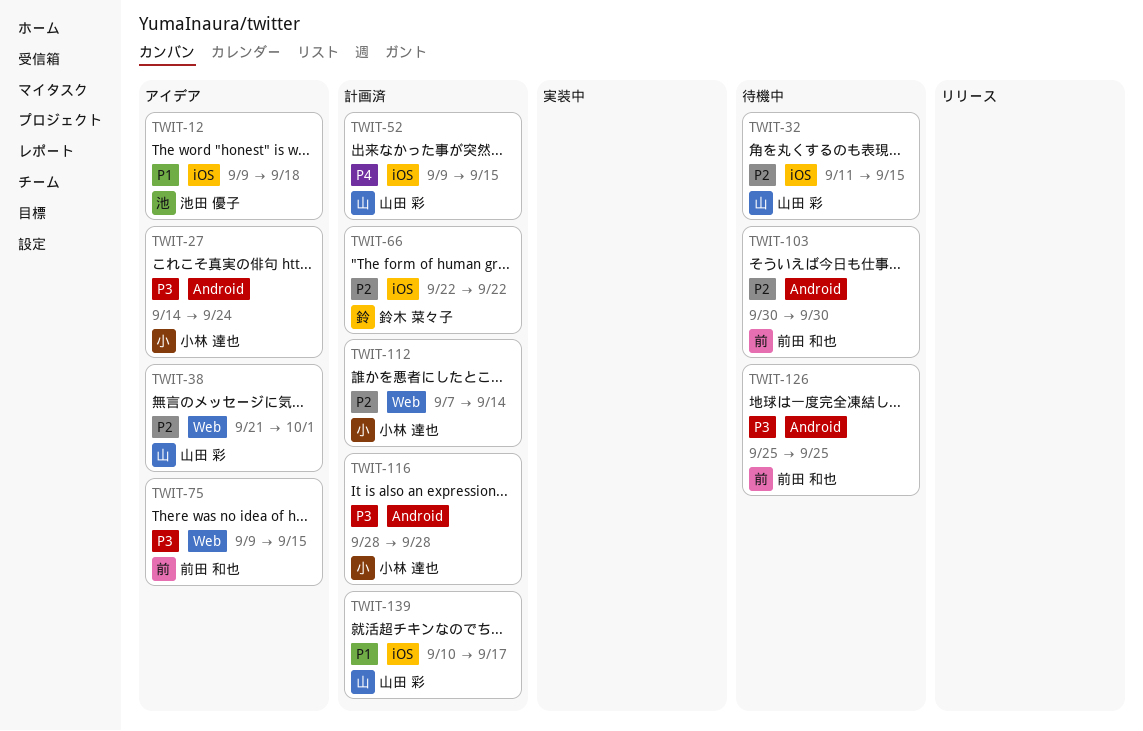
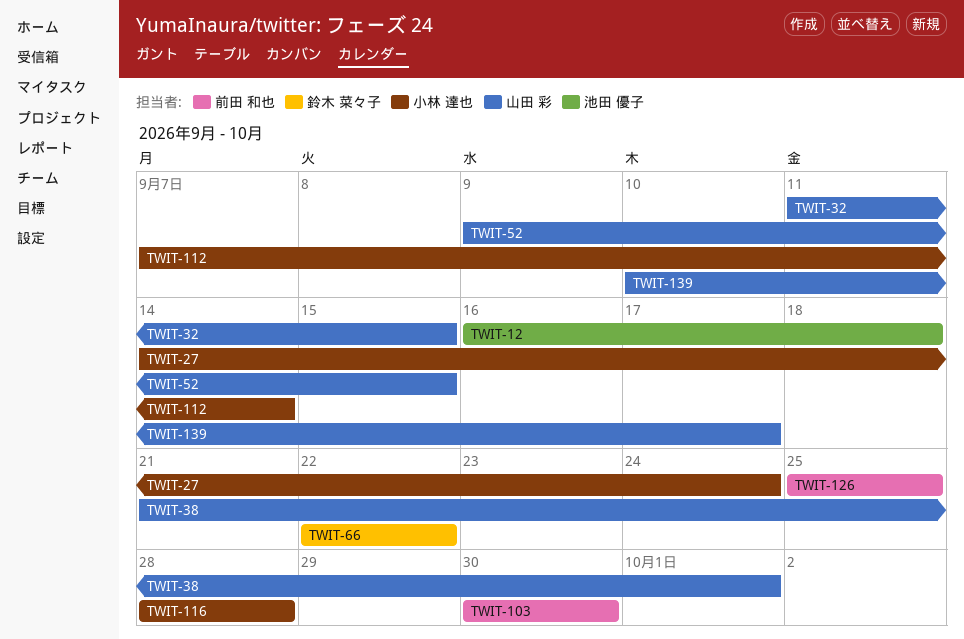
TWIT-12, start: Sep 9 -> Sep 16
TWIT-75: present -> none

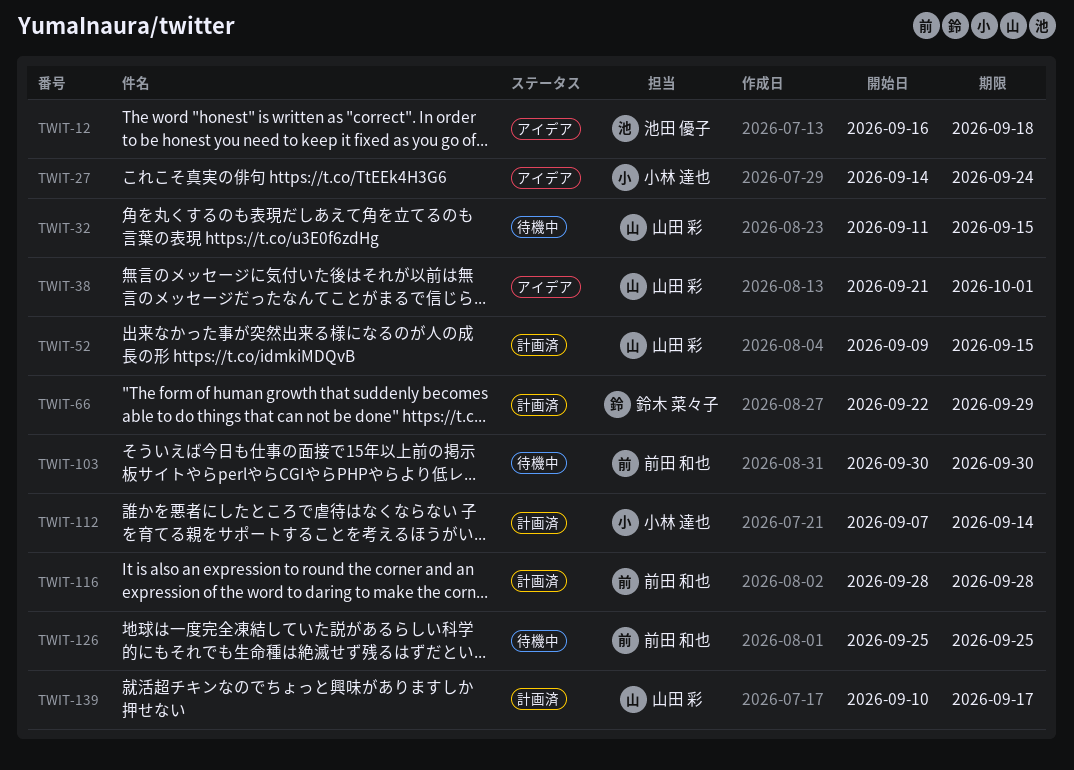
TWIT-66, due: Sep 22 -> Sep 29
TWIT-116, owner: 小林 達也 -> 前田 和也

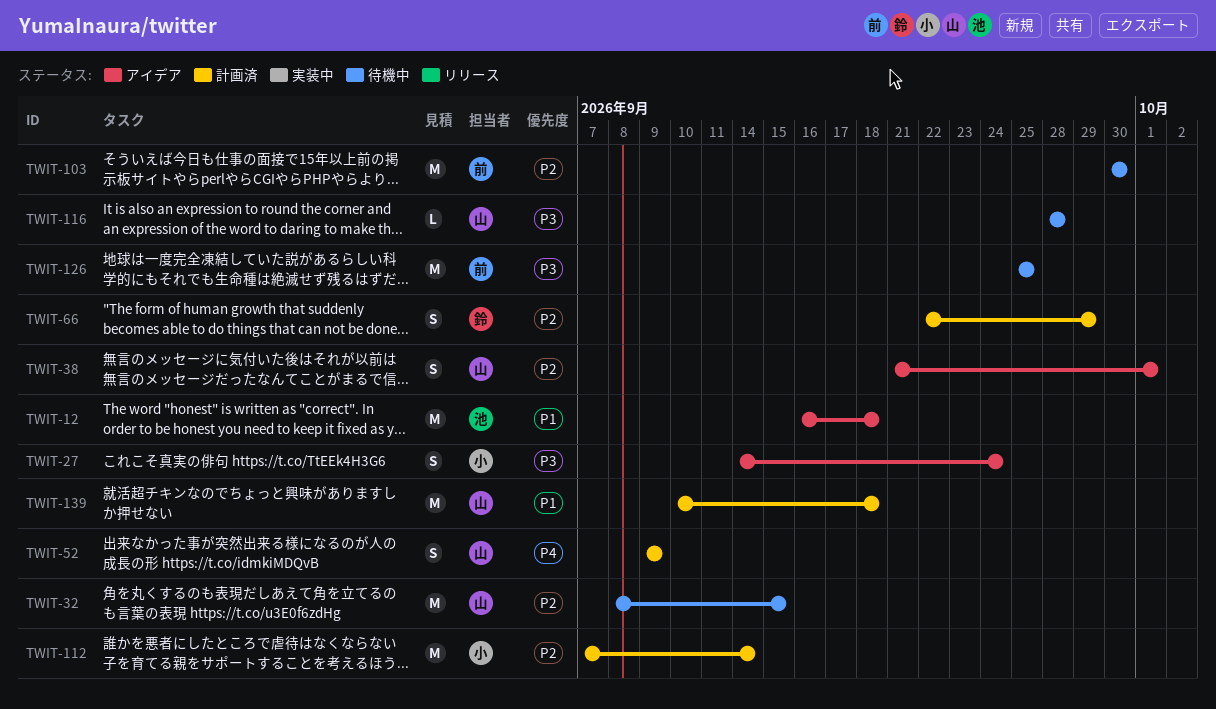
TWIT-32, start: Sep 11 -> Sep 8
TWIT-52, due: Sep 15 -> Sep 9
TWIT-116, status: 計画済 -> 待機中
TWIT-116, owner: 前田 和也 -> 山田 彩
TWIT-139, due: Sep 17 -> Sep 18

